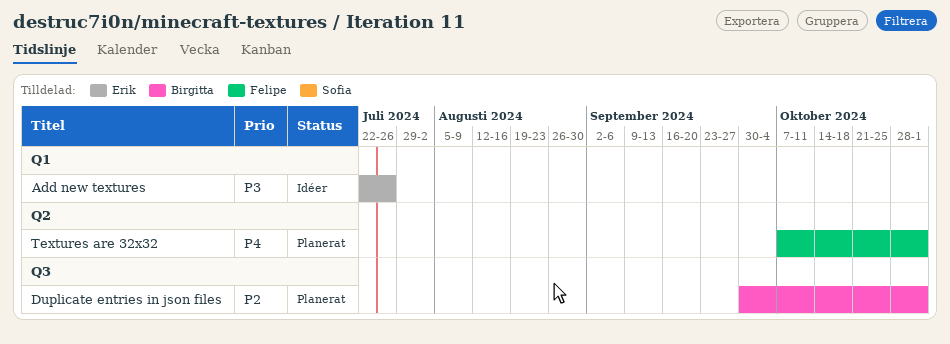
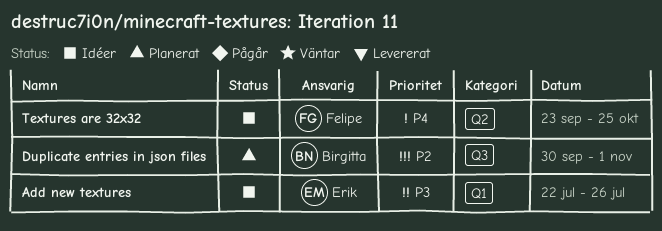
Textures are 32x32, status: Planerat -> Idéer
Textures are 32x32, start: Oct 7 -> Sep 23
Textures are 32x32, due: Nov 1 -> Oct 25

